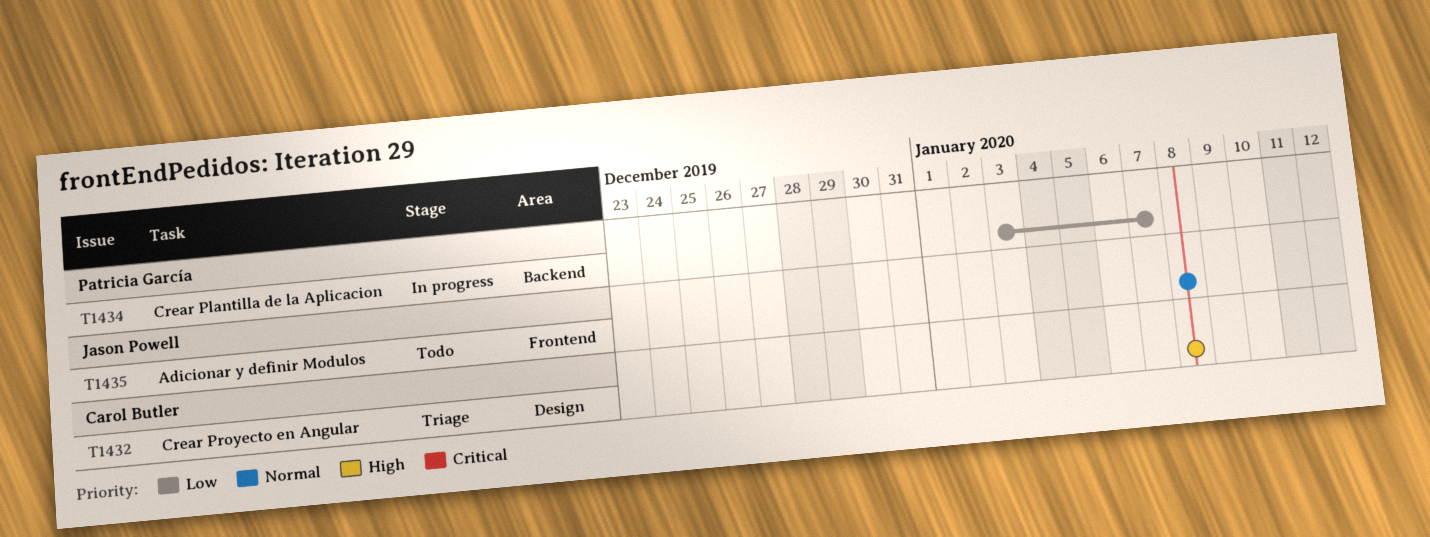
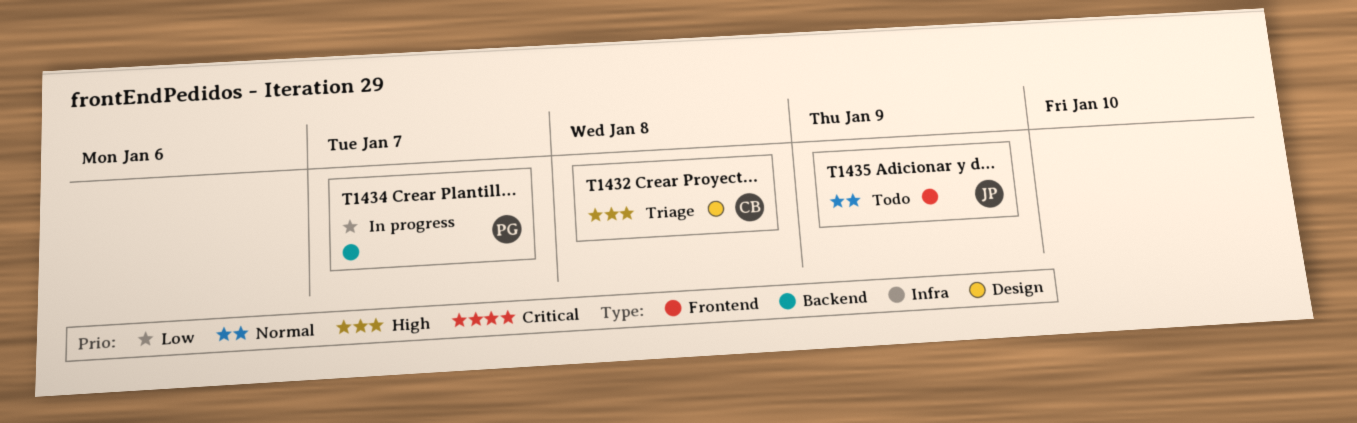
T1435, due: Jan 8 -> Jan 9

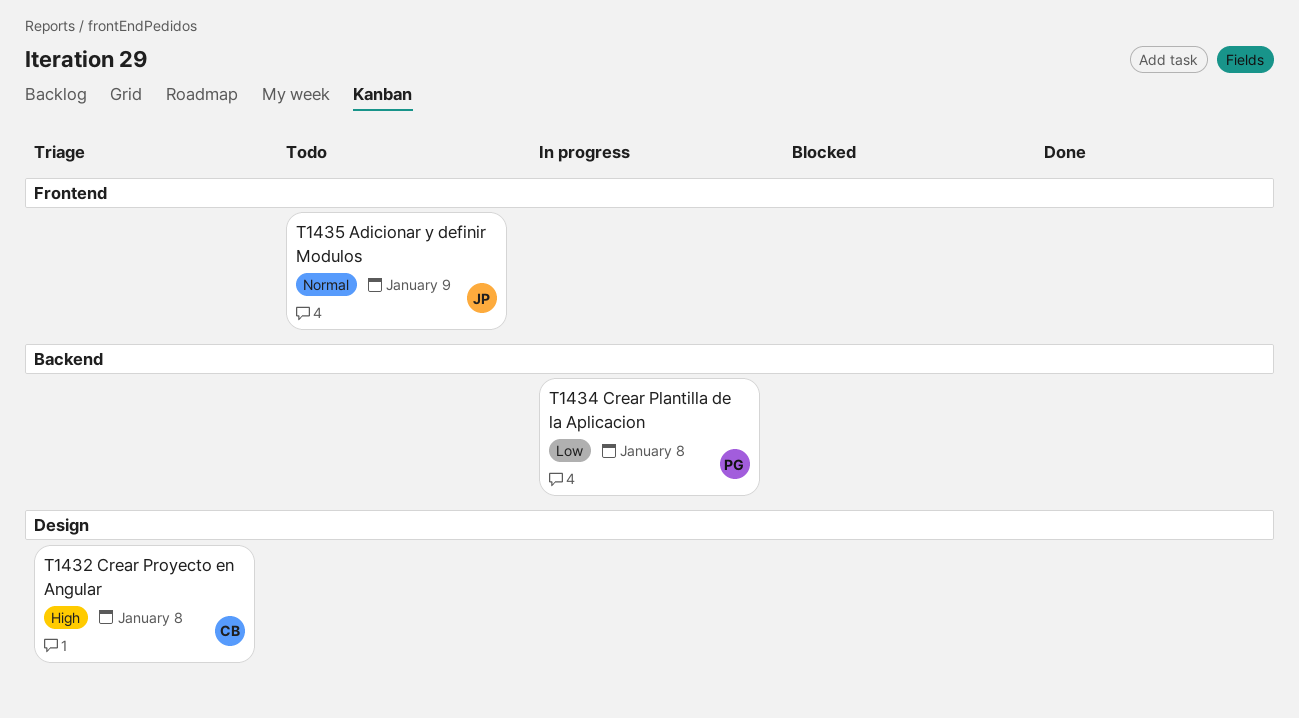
T1434, due: Jan 7 -> Jan 8

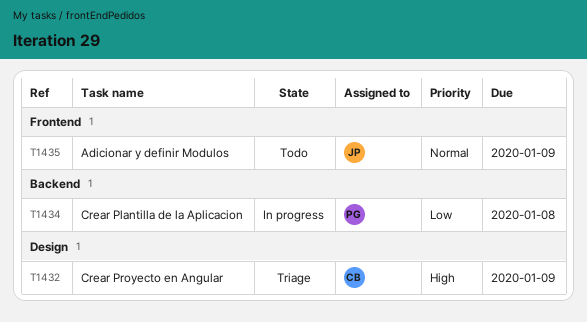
T1432, due: Jan 8 -> Jan 9

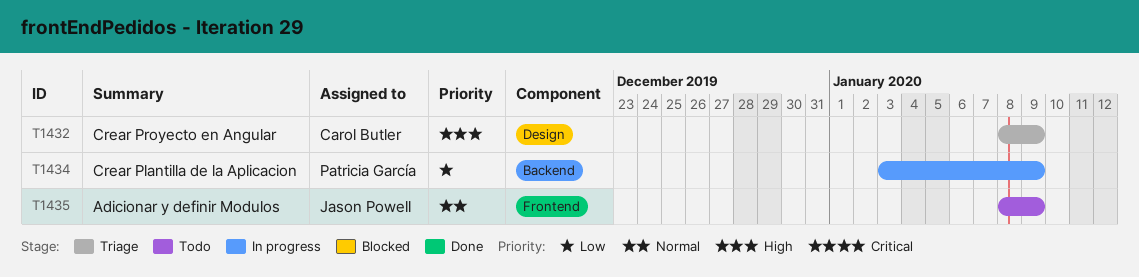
T1434, due: Jan 8 -> Jan 9

